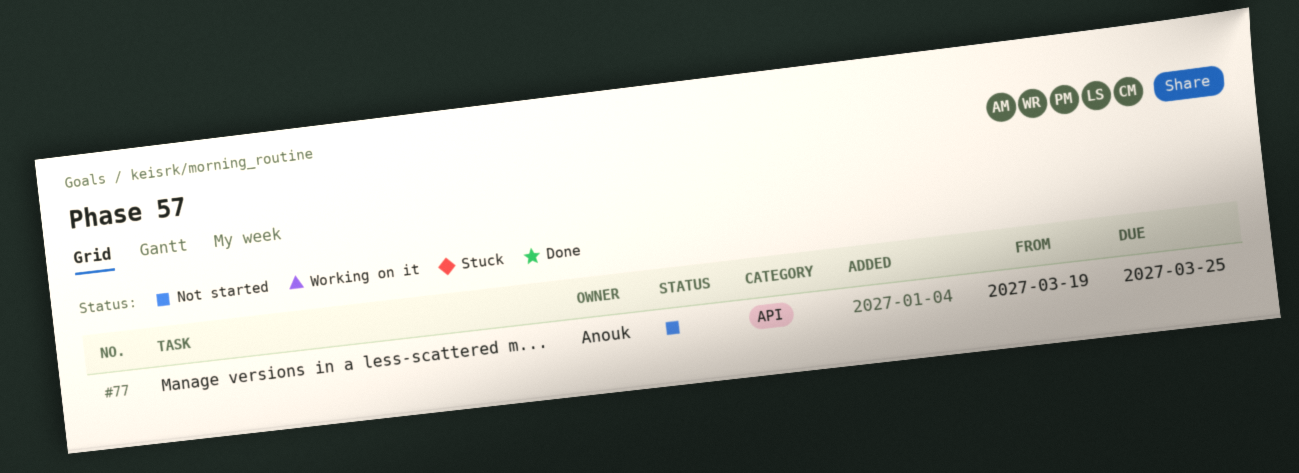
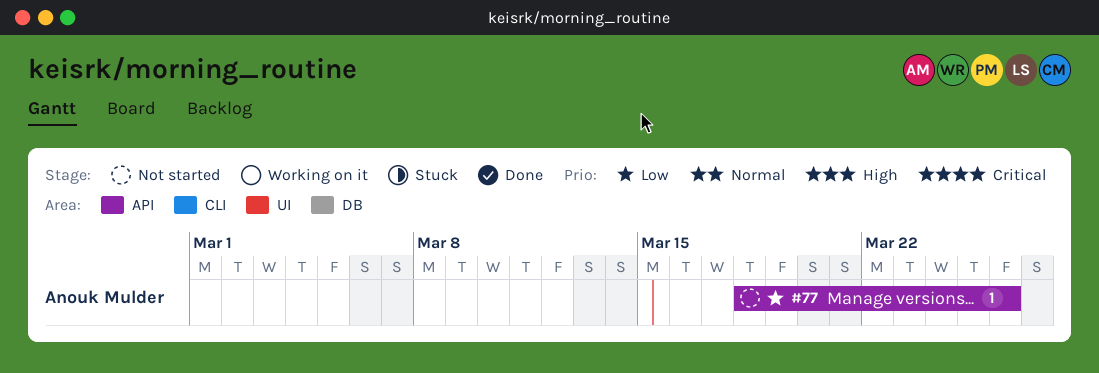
#77, start: Mar 19 -> Mar 18
#77, due: Mar 25 -> Mar 26

